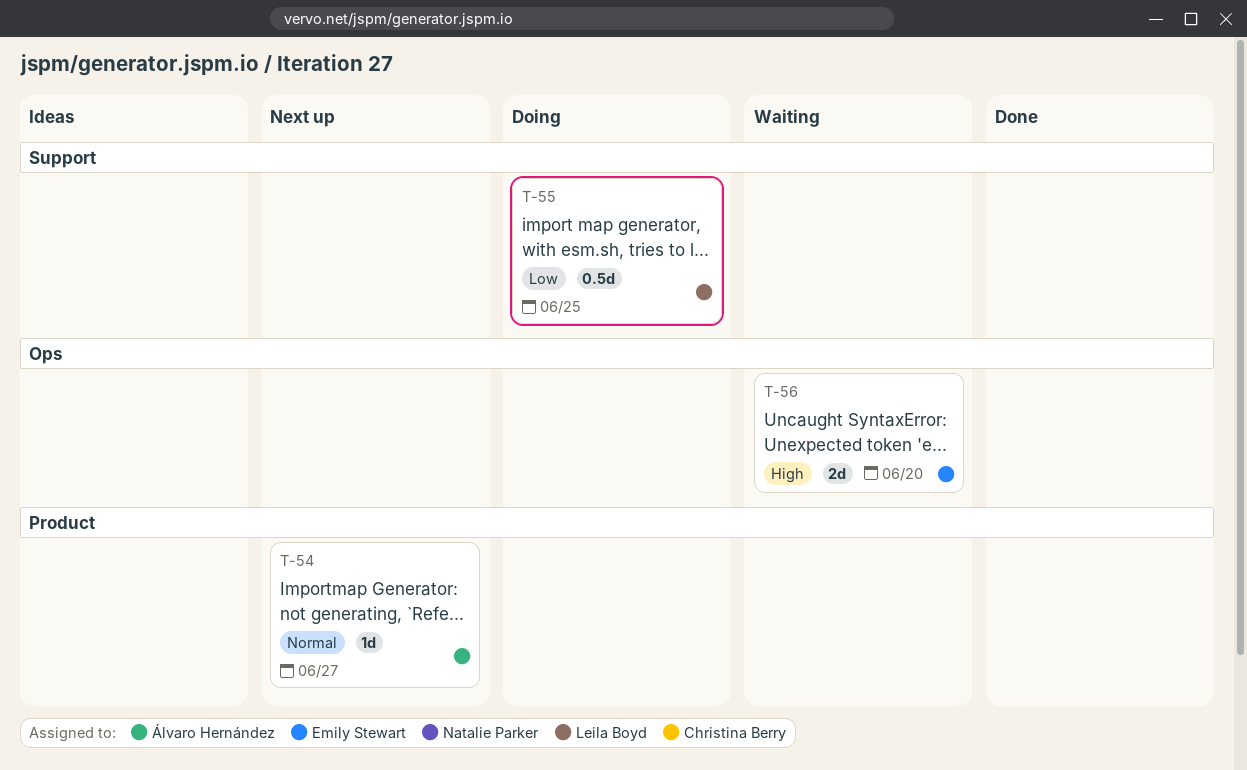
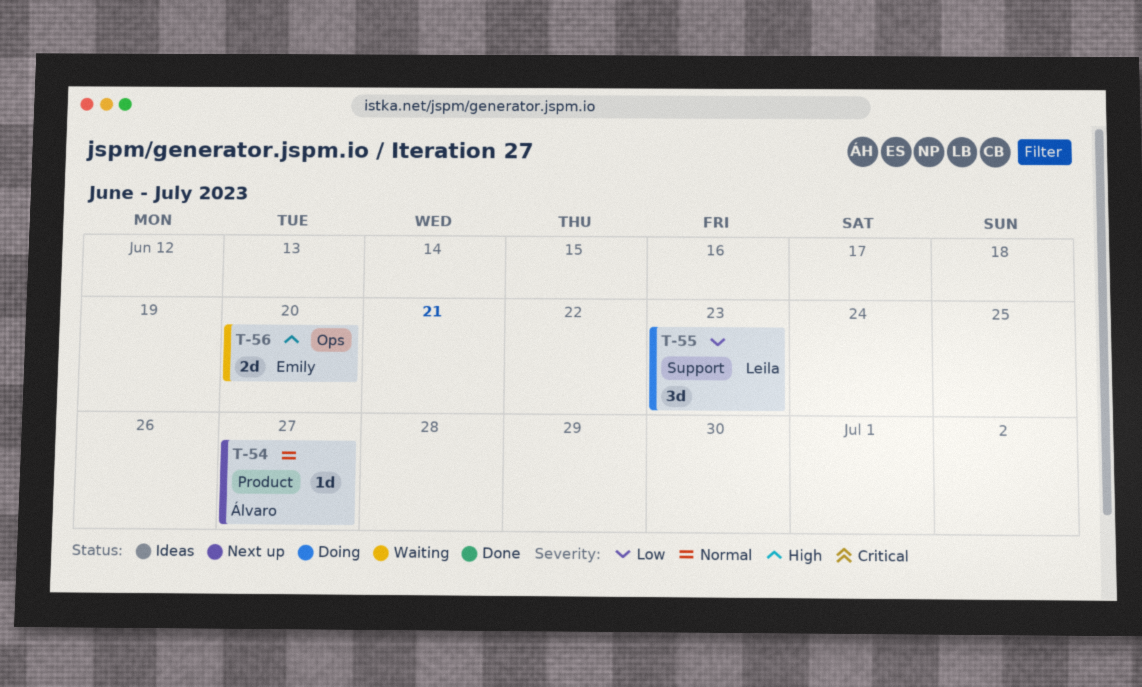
T-55, estimate: 0.5d -> 3d
T-55, due: Jun 25 -> Jun 23

